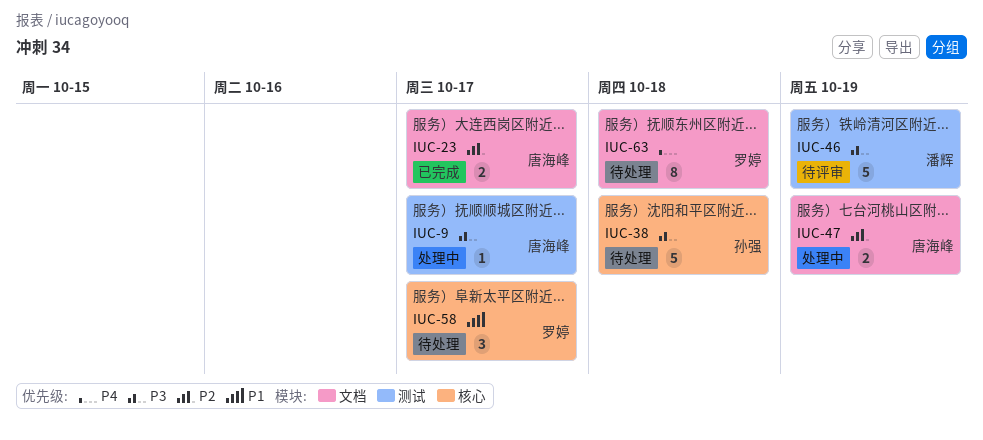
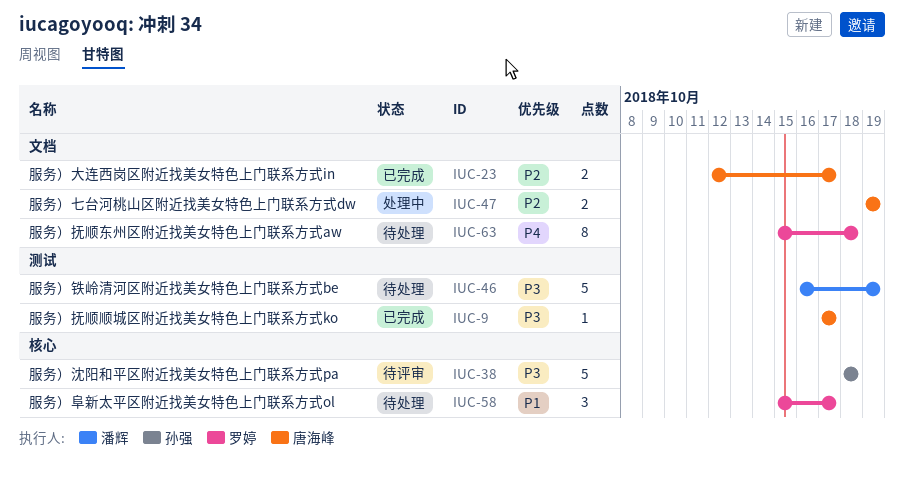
IUC-9, status: 处理中 -> 已完成
IUC-38, status: 待处理 -> 待评审
IUC-46, status: 待评审 -> 待处理

